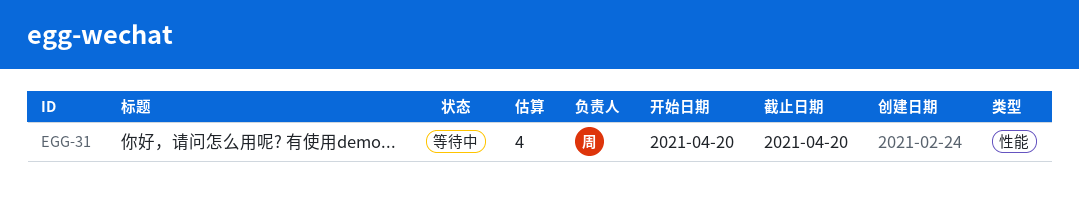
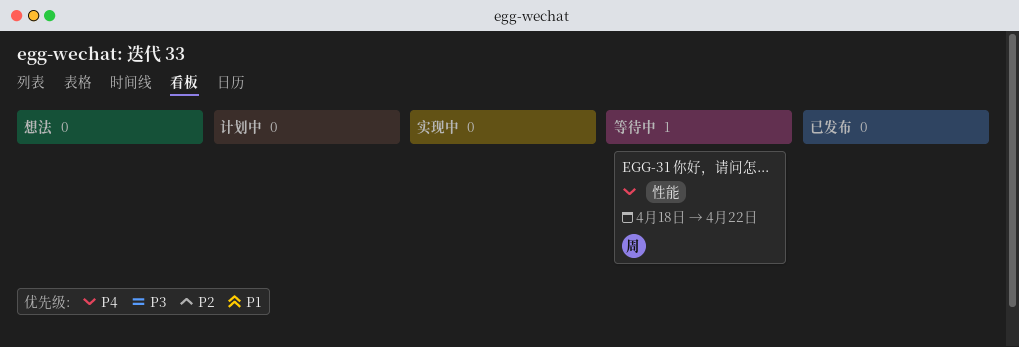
EGG-31, start: Apr 20 -> Apr 18
EGG-31, due: Apr 20 -> Apr 22

